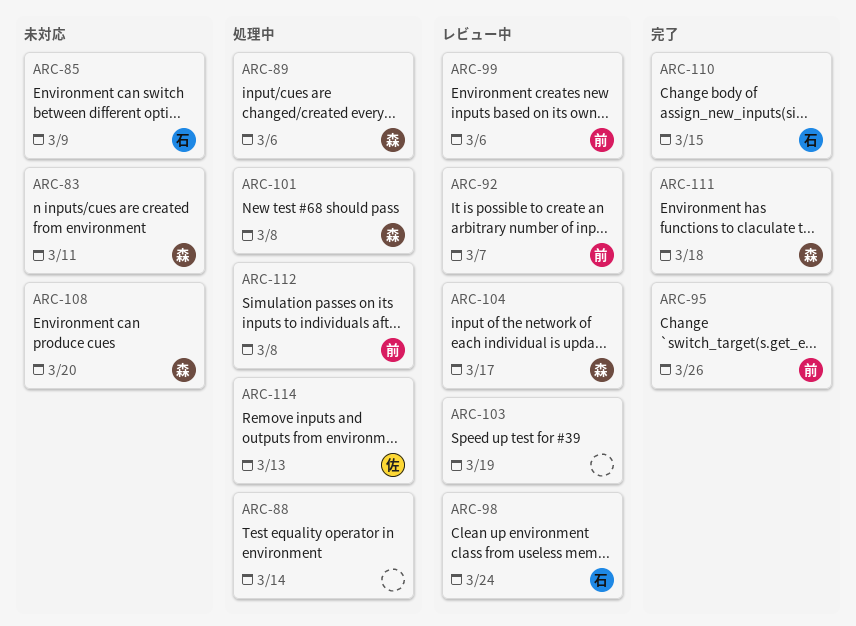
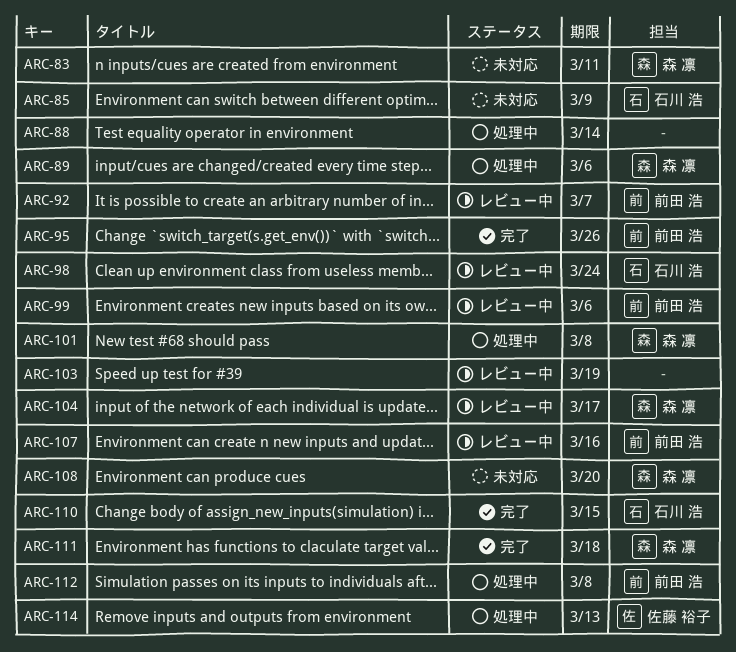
ARC-107: none -> present

